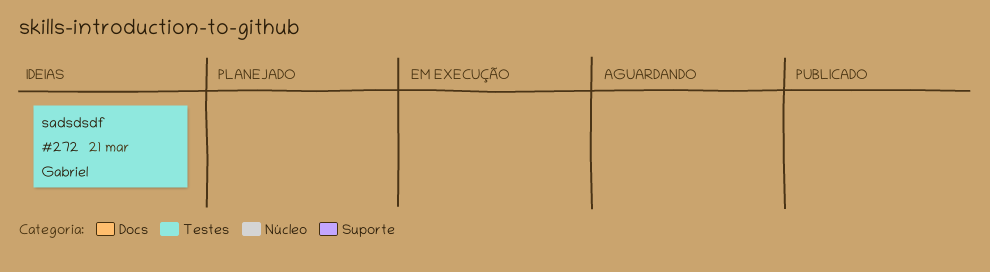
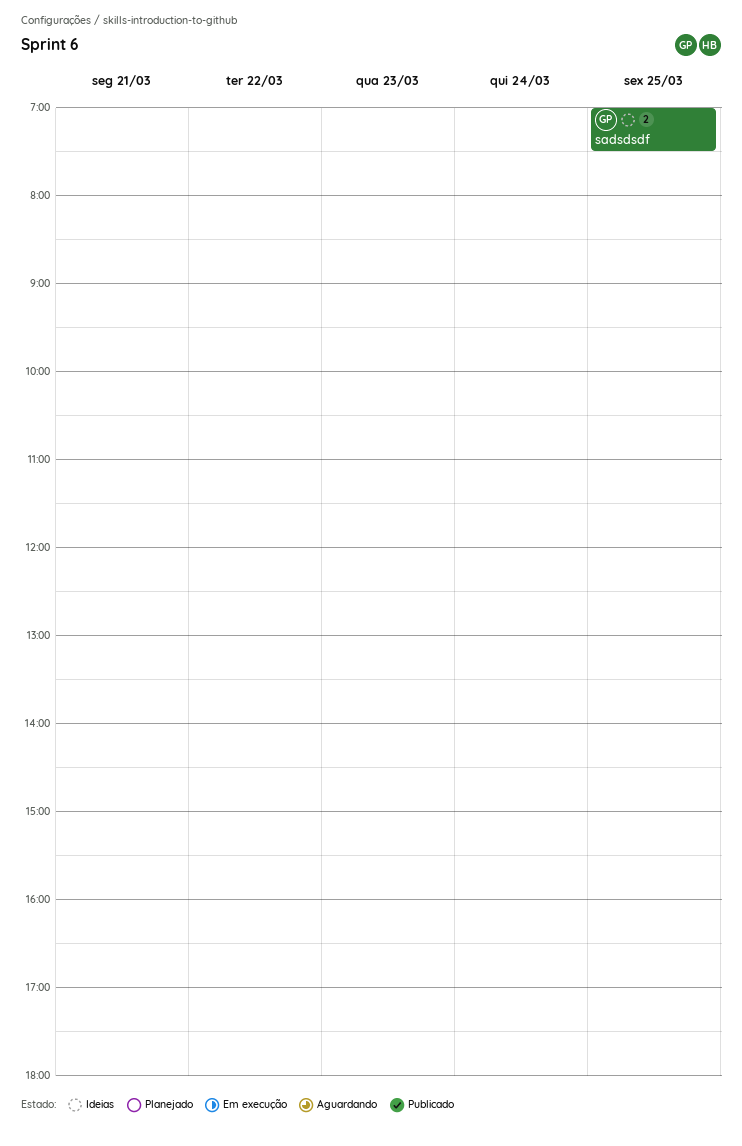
sadsdsdf, day: Mar 21 -> Mar 25

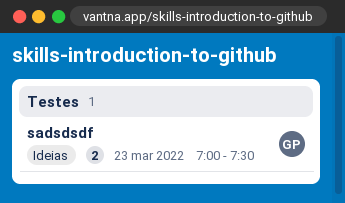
sadsdsdf, day: Mar 25 -> Mar 23

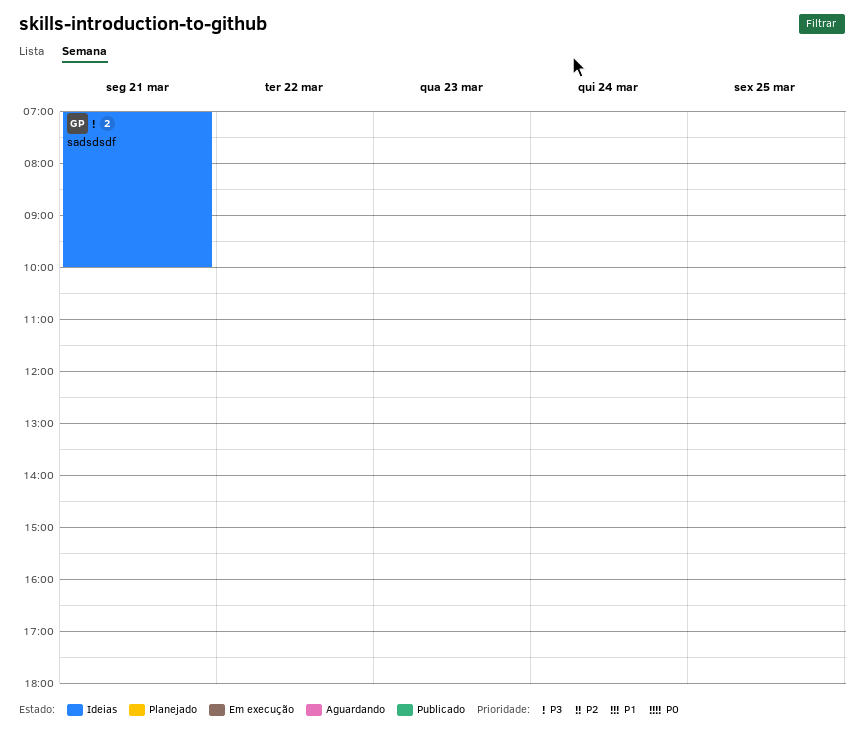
sadsdsdf, day: Mar 23 -> Mar 21
sadsdsdf, ends: 07:30 -> 10:00

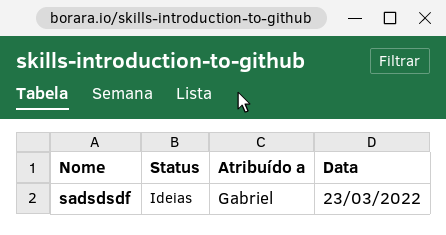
sadsdsdf, day: Mar 21 -> Mar 23

